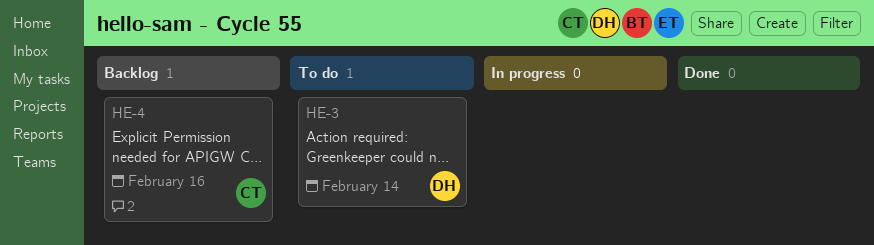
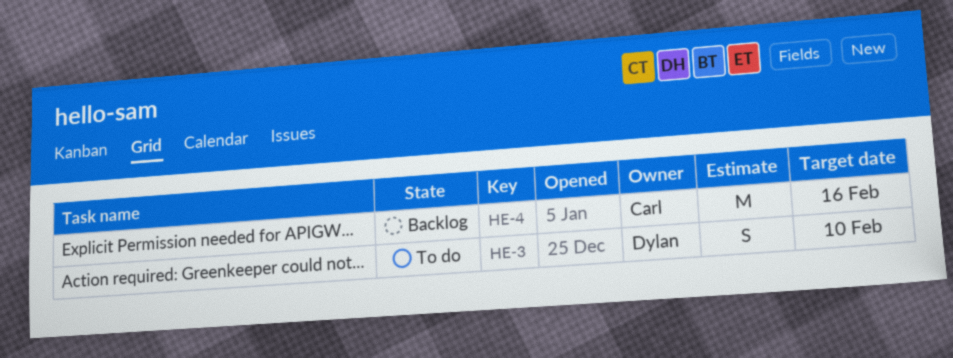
HE-3, due: Feb 14 -> Feb 10

